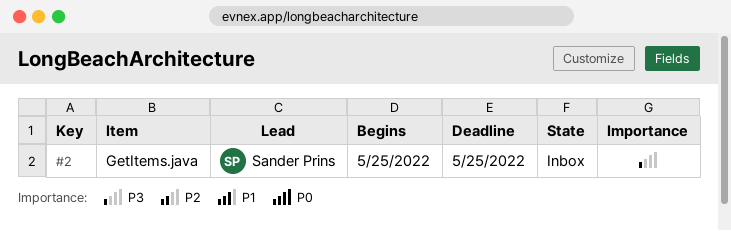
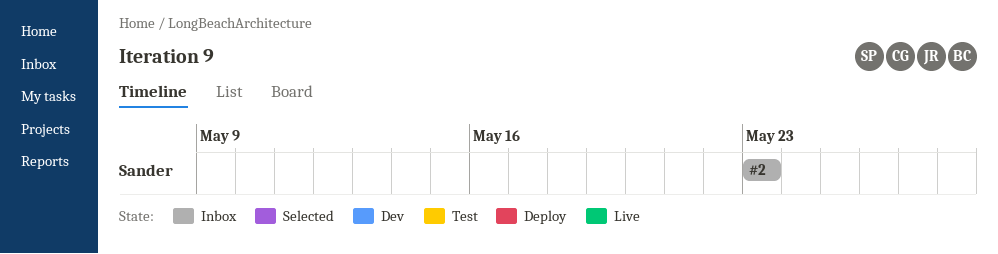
#2, start: May 25 -> May 23
#2, due: May 25 -> May 23

